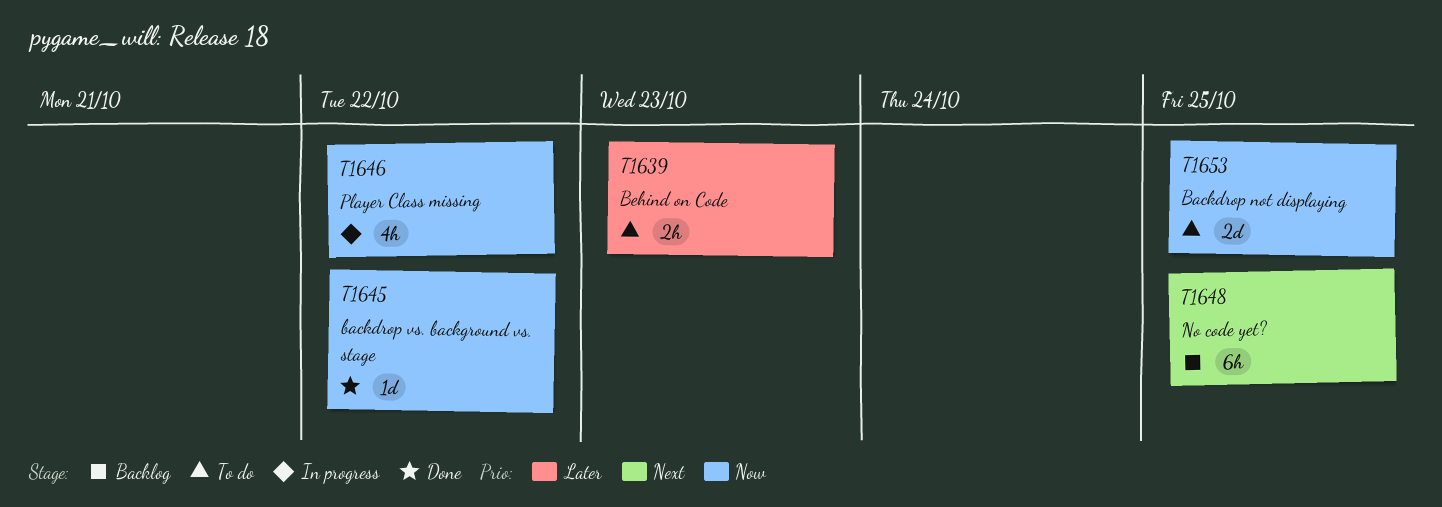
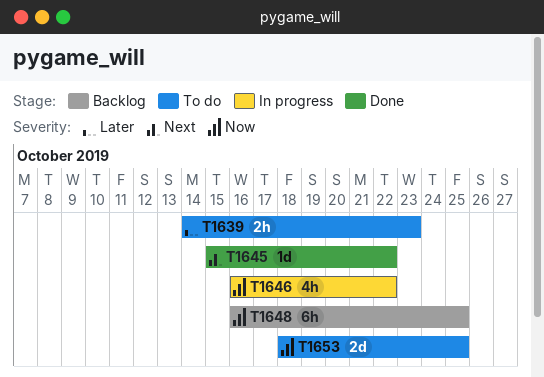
T1645, priority: Now -> Next
T1648, priority: Next -> Now

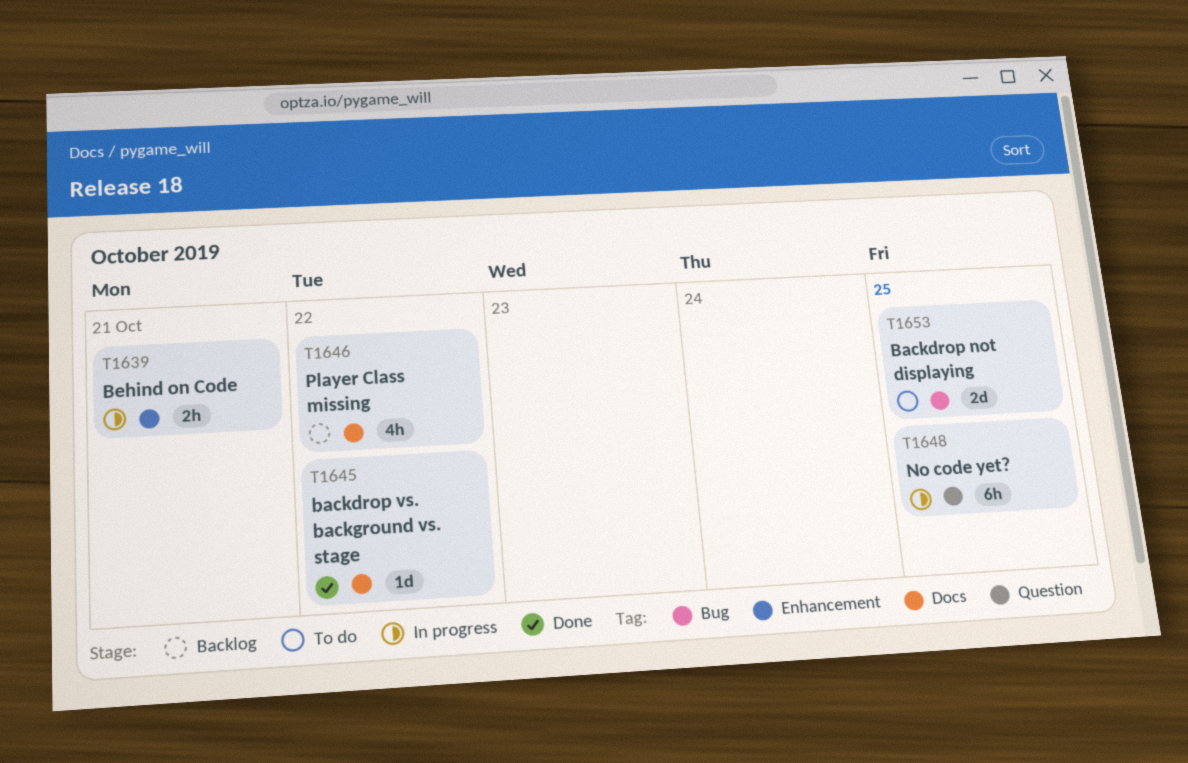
T1639, status: To do -> In progress
T1639, due: Oct 23 -> Oct 21
T1646, status: In progress -> Backlog
T1648, status: Backlog -> In progress

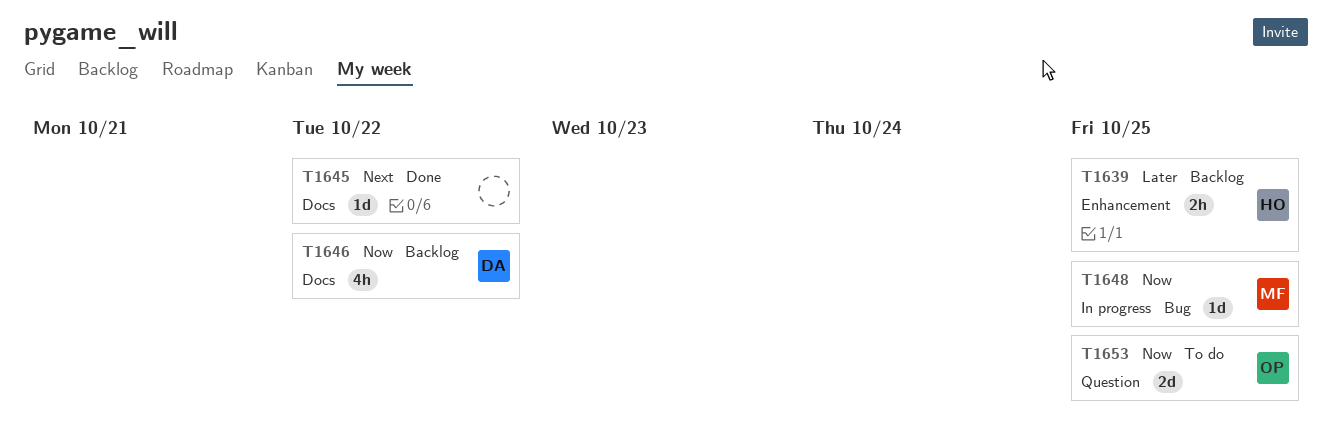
T1639, status: In progress -> Backlog
T1639, due: Oct 21 -> Oct 25
T1648, label: Question -> Bug
T1648, estimate: 6h -> 1d
T1653, label: Bug -> Question

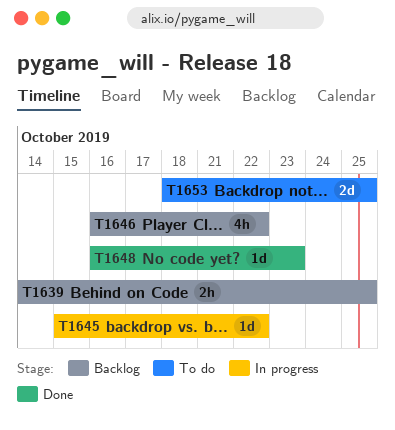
T1645, status: Done -> In progress
T1648, status: In progress -> Done
T1648, due: Oct 25 -> Oct 23

